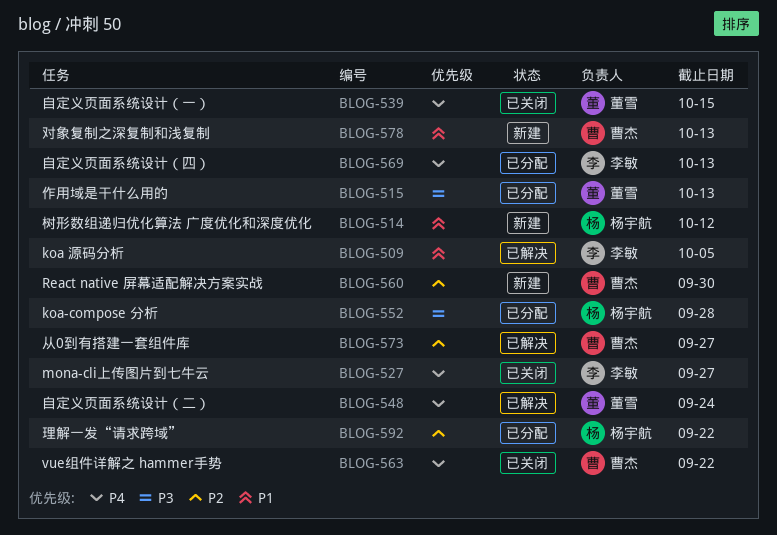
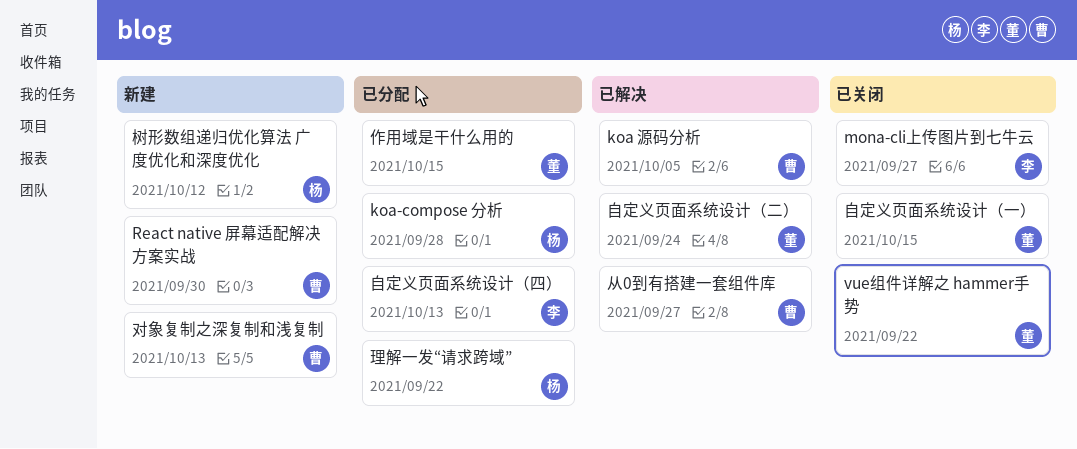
koa 源码分析, owner: 李敏 -> 曹杰
vue组件详解之 hammer手势, owner: 曹杰 -> 董雪
作用域是干什么用的, due: Oct 13 -> Oct 15

